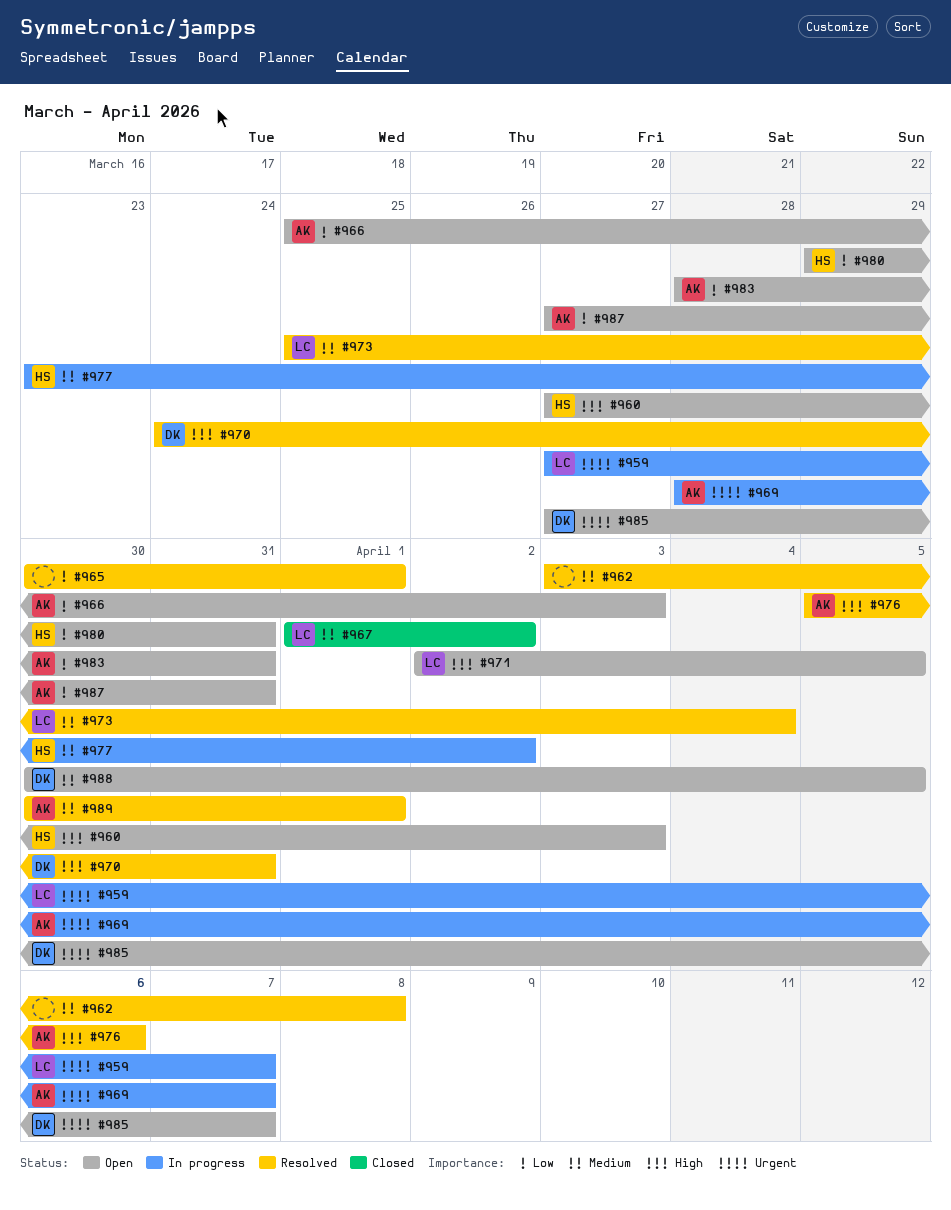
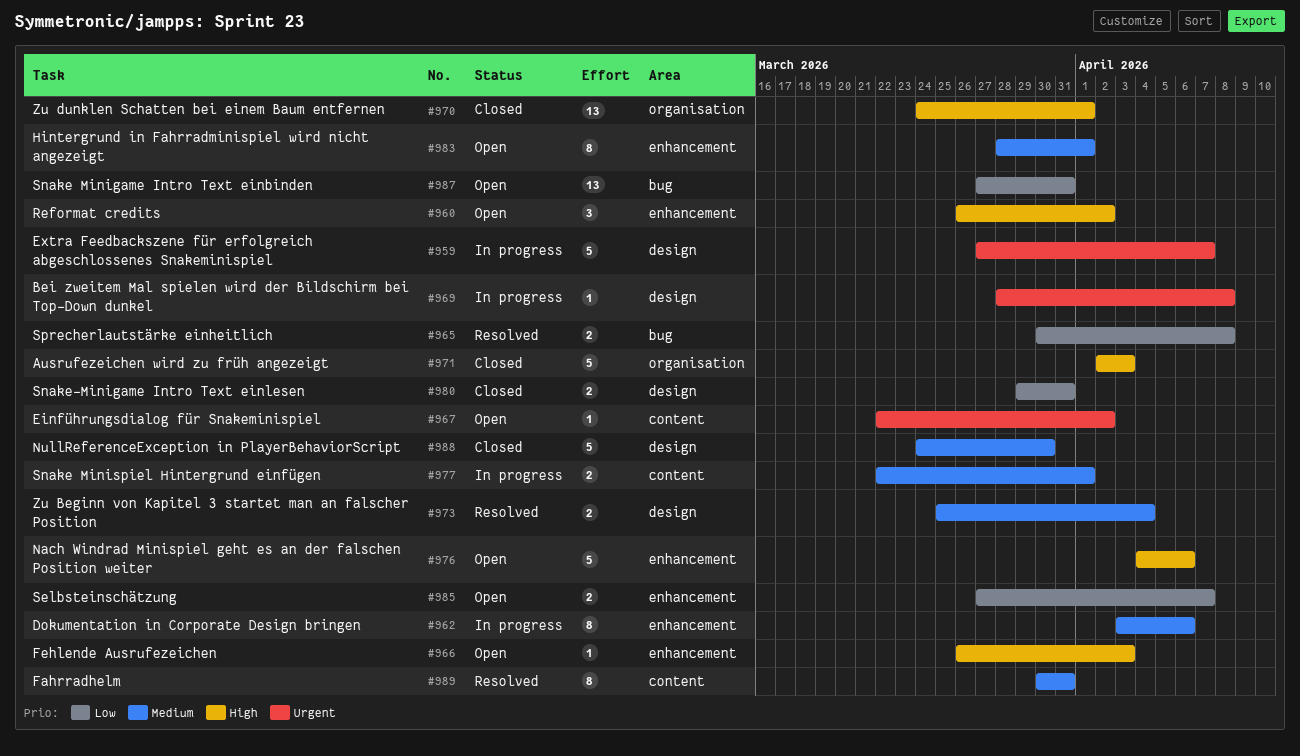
#960, start: Mar 27 -> Mar 26
#960, due: Apr 3 -> Apr 2
#962, status: Resolved -> In progress
#962, due: Apr 8 -> Apr 6
#965, due: Apr 1 -> Apr 8
#966, priority: Low -> High
#966, start: Mar 25 -> Mar 26
#967, status: Closed -> Open
#967, priority: Medium -> Urgent
#967, start: Apr 1 -> Mar 22
#969, due: Apr 7 -> Apr 8
#970, status: Resolved -> Closed
#970, due: Mar 31 -> Apr 1
#971, status: Open -> Closed
#971, due: Apr 5 -> Apr 3
#976, status: Resolved -> Open
#976, start: Apr 5 -> Apr 4
#977, start: Mar 23 -> Mar 22
#977, due: Apr 2 -> Apr 1
#980, status: Open -> Closed
#983, priority: Low -> Medium
#983, due: Mar 31 -> Apr 1
#985, priority: Urgent -> Low
#988, status: Open -> Closed
#988, start: Mar 30 -> Mar 24
#988, due: Apr 5 -> Mar 30
#989, due: Apr 1 -> Mar 31

